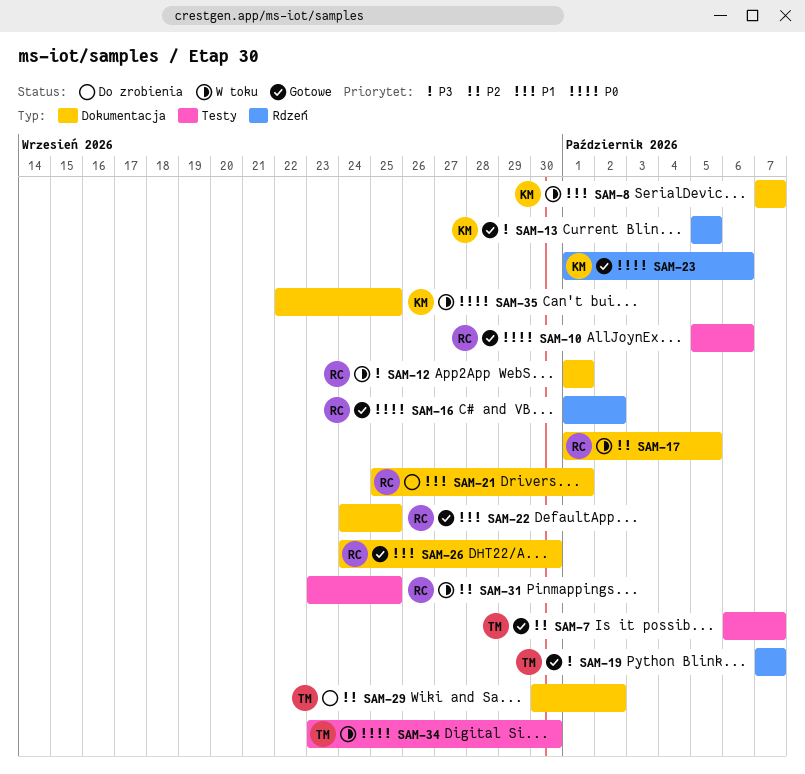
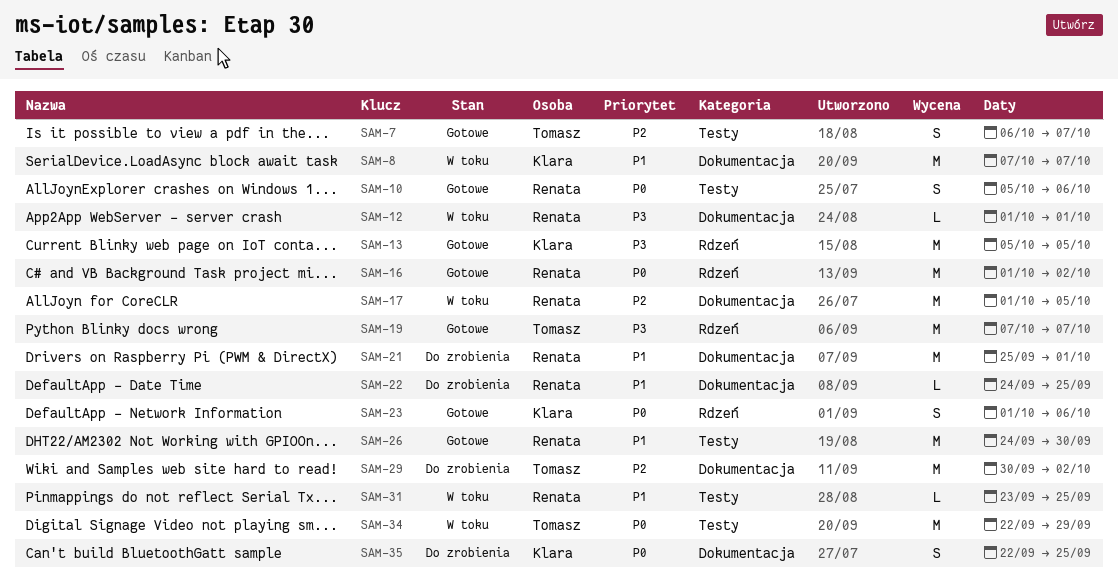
SAM-22, status: Gotowe -> Do zrobienia
SAM-26, label: Dokumentacja -> Testy
SAM-31, priority: P2 -> P1
SAM-34, start: Sep 23 -> Sep 22
SAM-34, due: Sep 30 -> Sep 29
SAM-35, status: W toku -> Do zrobienia

